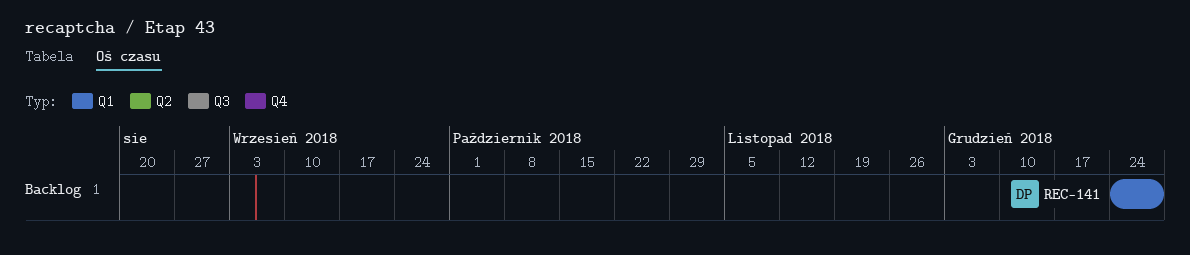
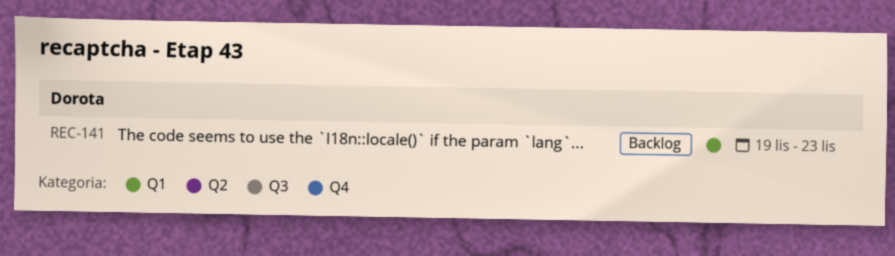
REC-141, start: Dec 24 -> Nov 19
REC-141, due: Dec 28 -> Nov 23

